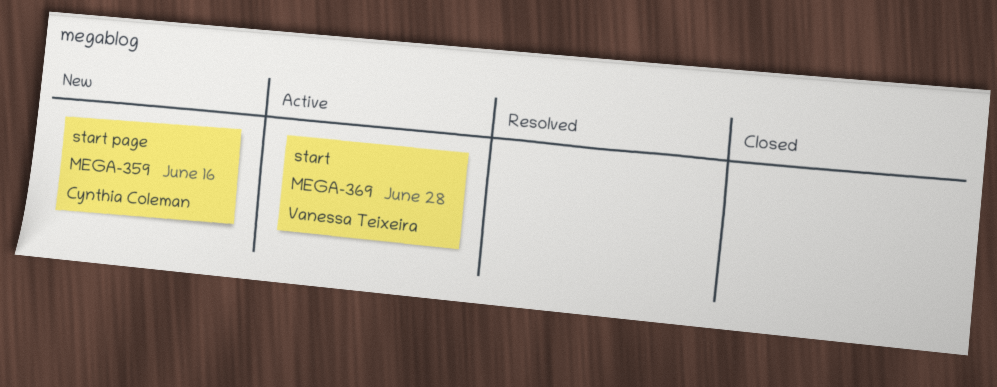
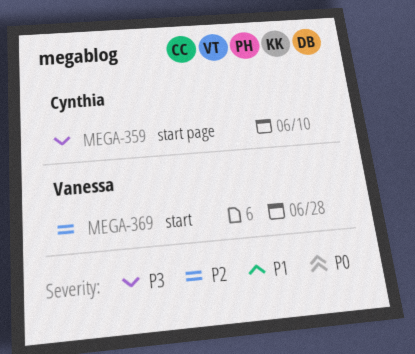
MEGA-359, due: Jun 16 -> Jun 10

